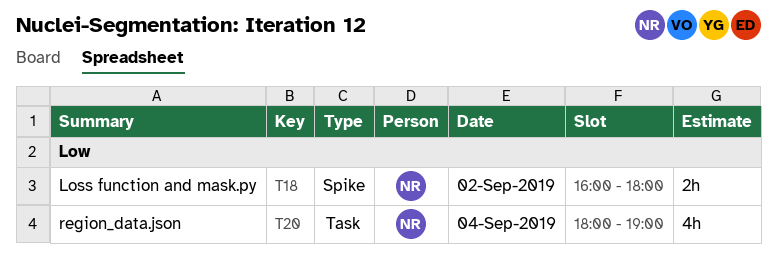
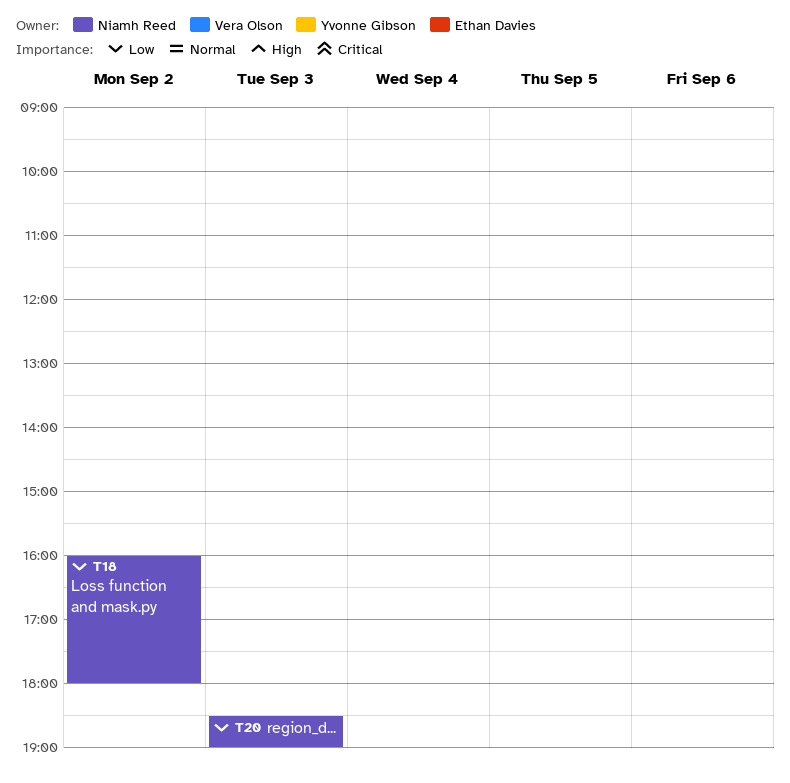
T20, day: Sep 4 -> Sep 3
T20, begins: 18:00 -> 18:30

